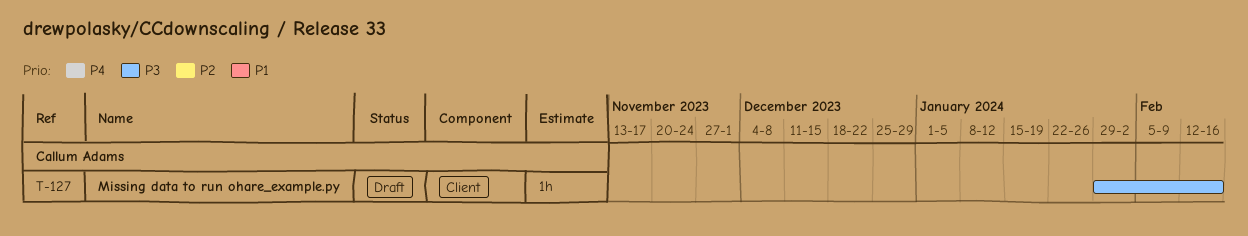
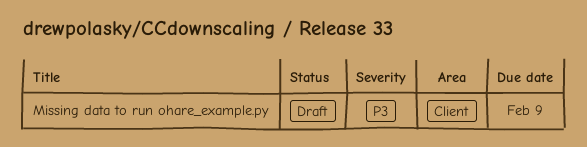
Missing data to run ohare_example.py, due: Feb 16 -> Feb 9

